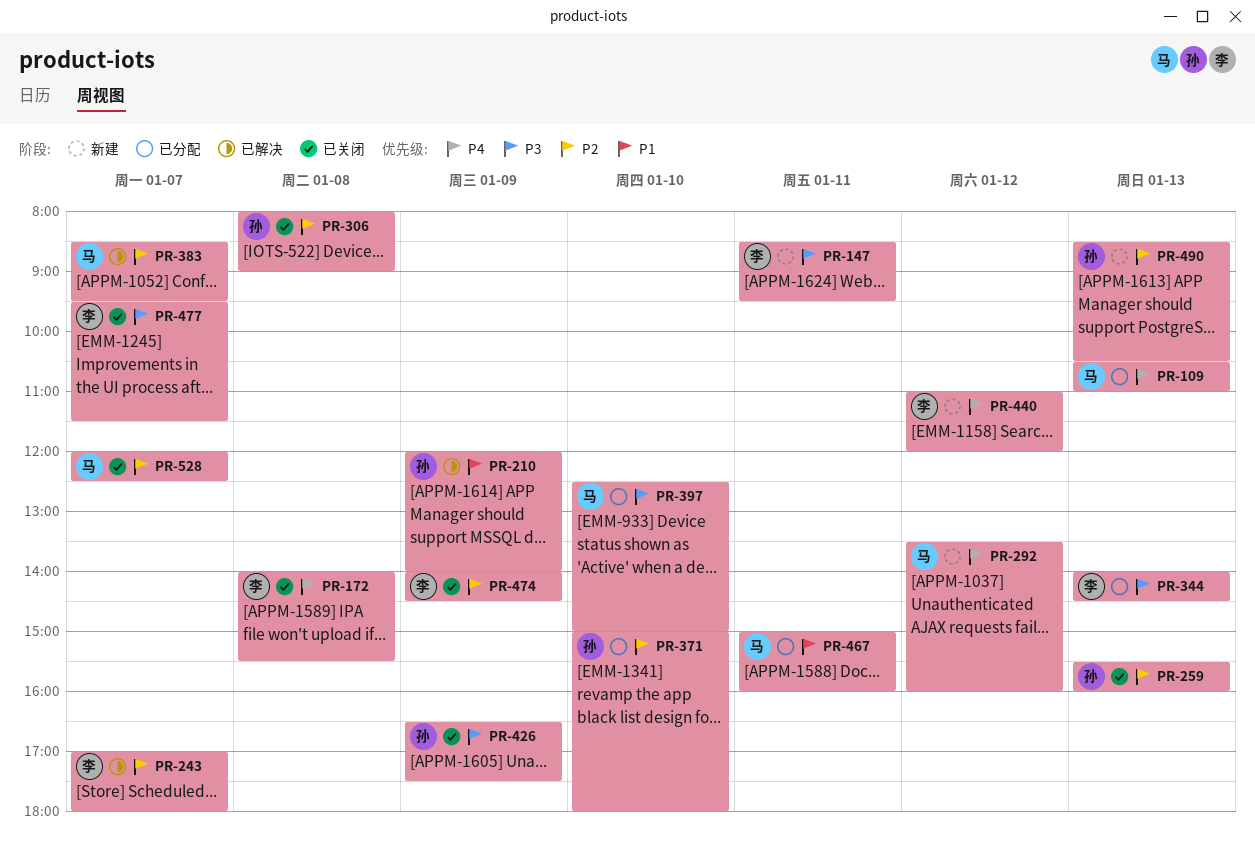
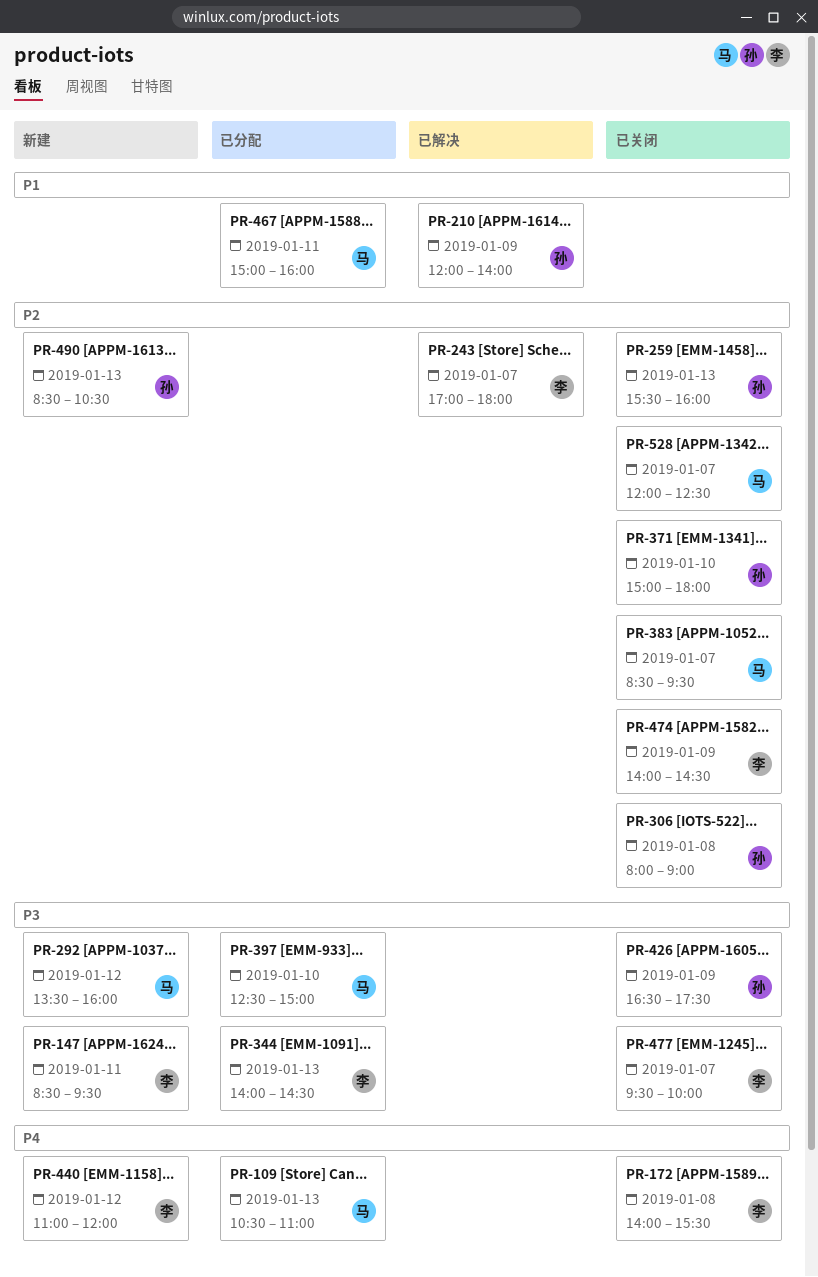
PR-292, priority: P4 -> P3
PR-371, status: 已分配 -> 已关闭
PR-383, status: 已解决 -> 已关闭
PR-477, ends: 11:30 -> 10:00

